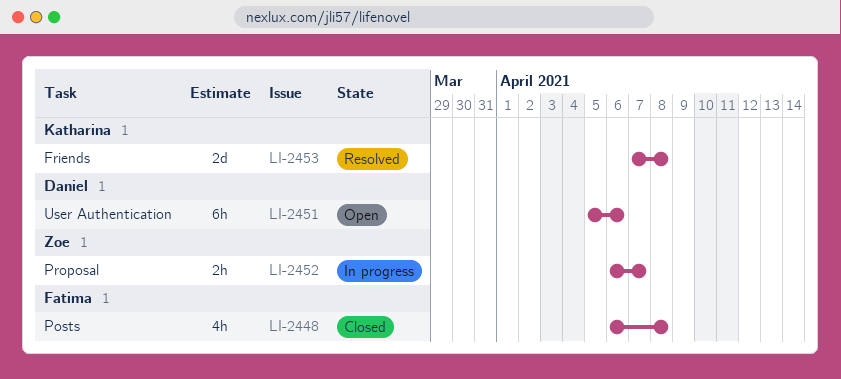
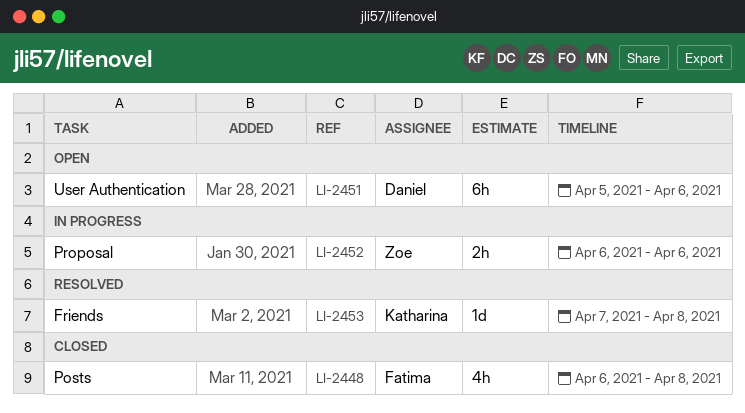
LI-2452, due: Apr 7 -> Apr 6
LI-2453, estimate: 2d -> 1d

